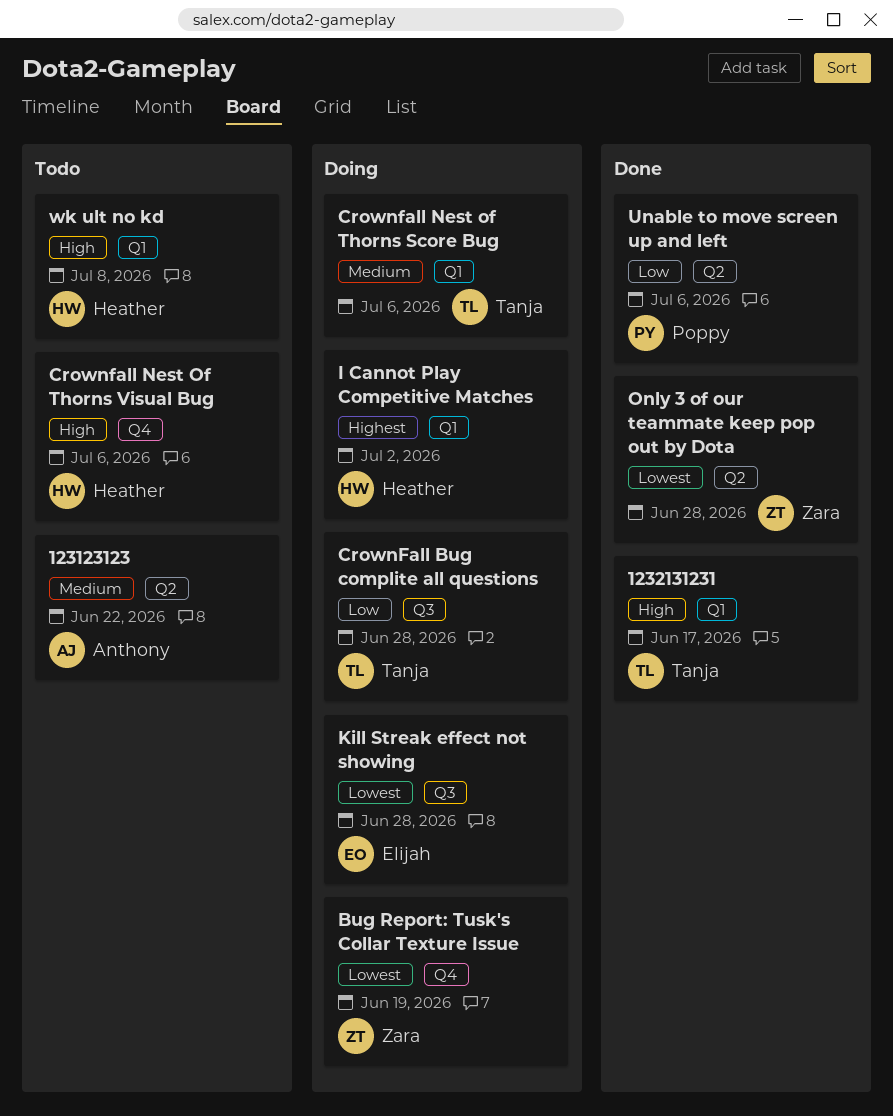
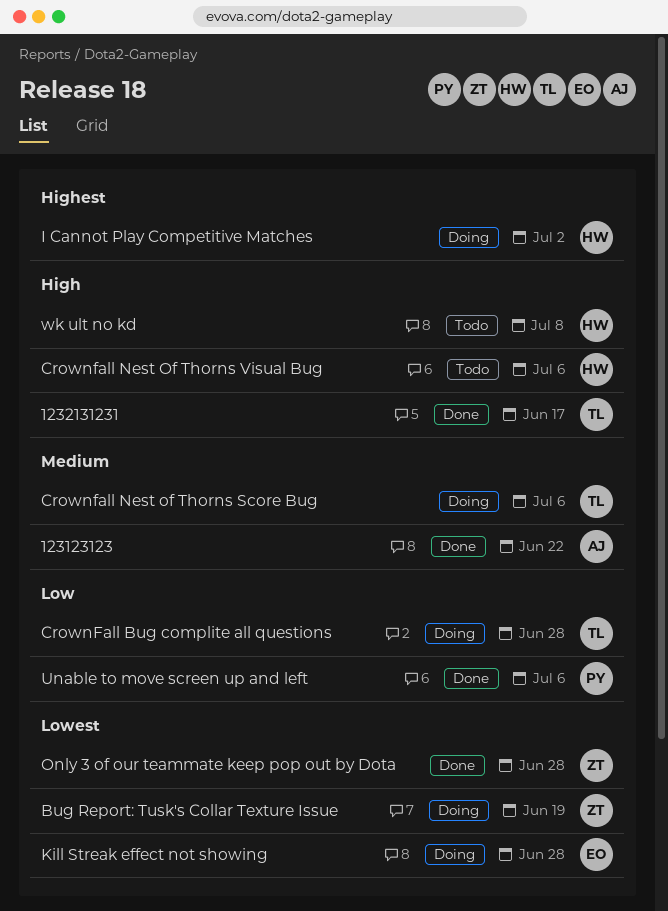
123123123, status: Todo -> Done

